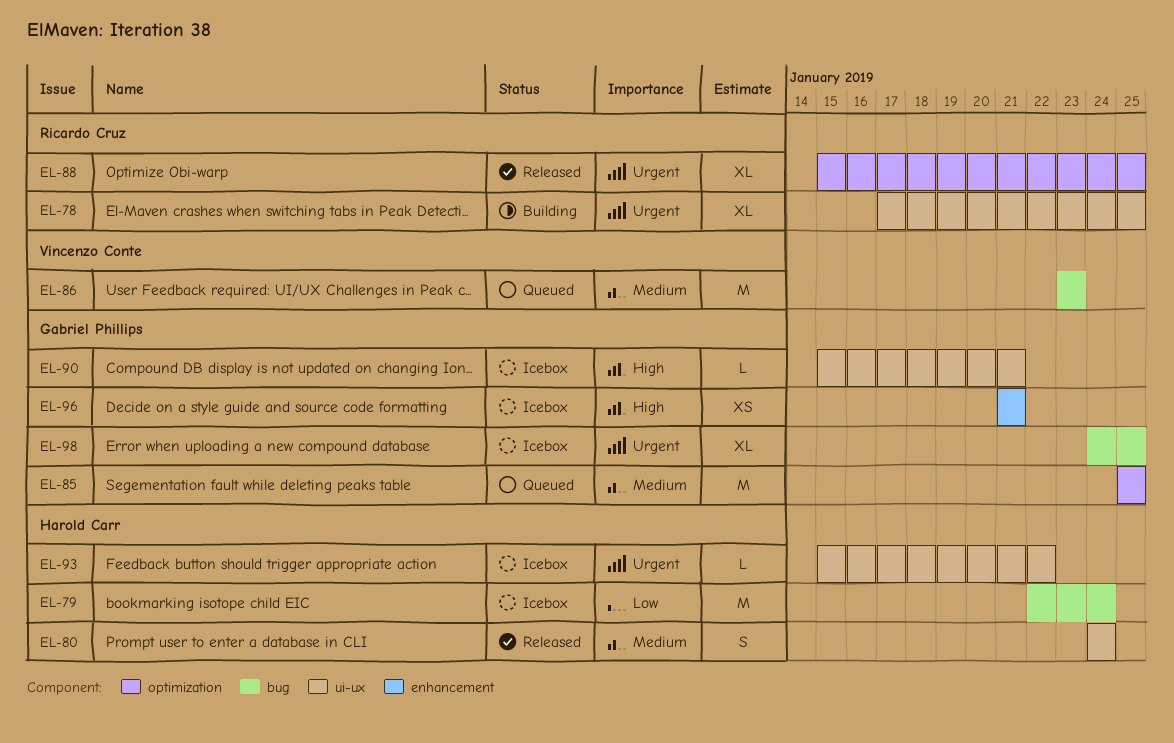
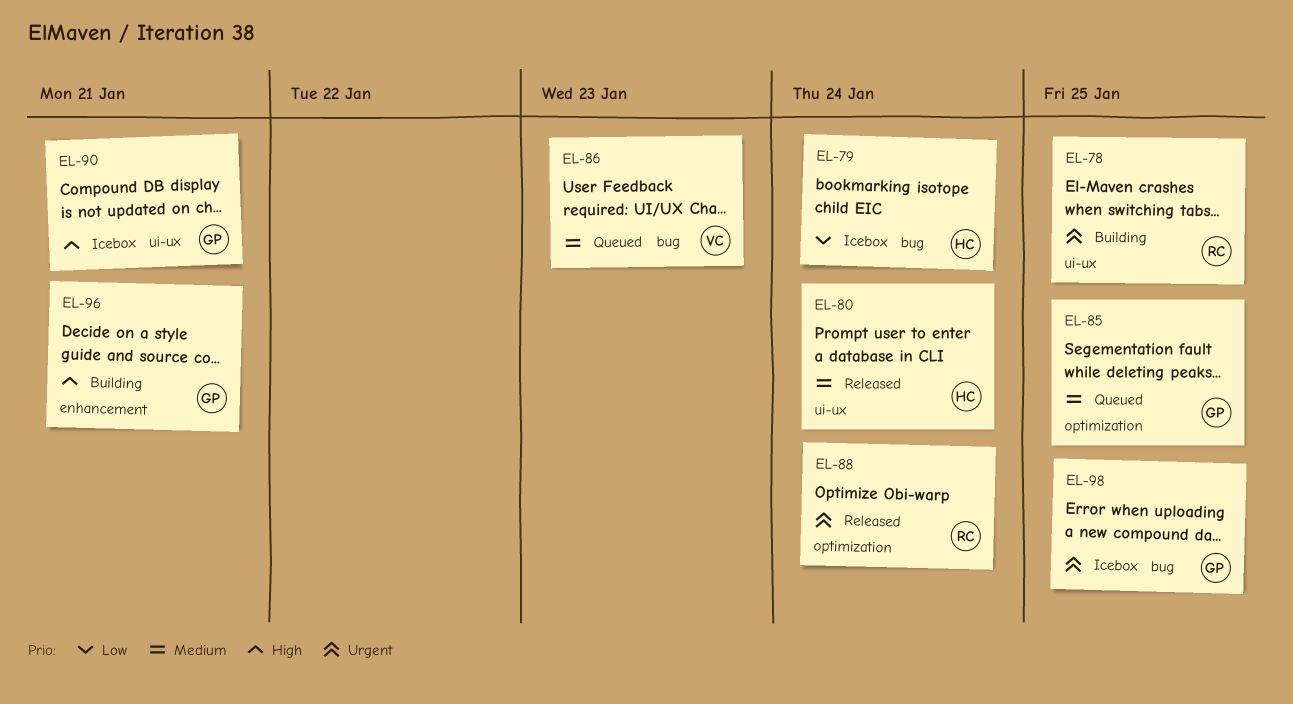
EL-88, due: Jan 25 -> Jan 24
EL-93: present -> none
EL-96, status: Icebox -> Building

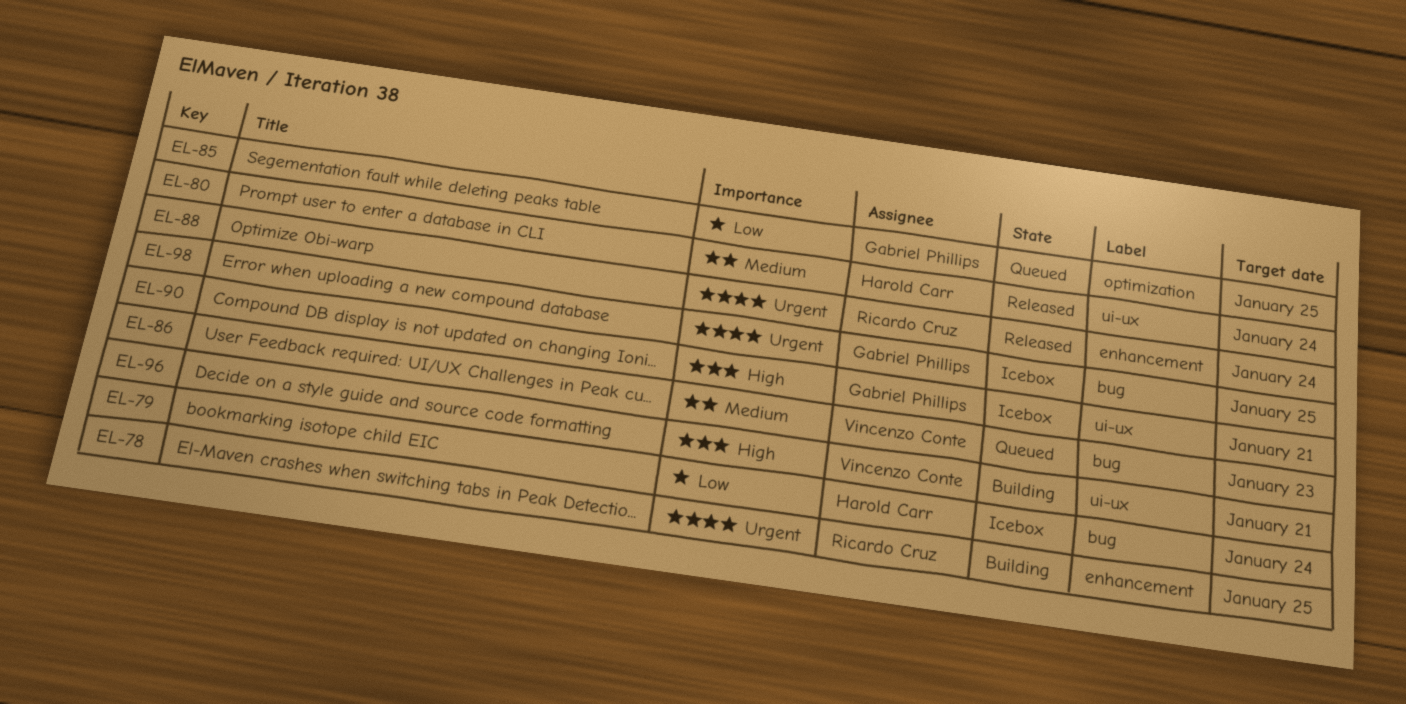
EL-78, label: ui-ux -> enhancement
EL-85, priority: Medium -> Low
EL-88, label: optimization -> enhancement
EL-96, owner: Gabriel Phillips -> Vincenzo Conte
EL-96, label: enhancement -> ui-ux

